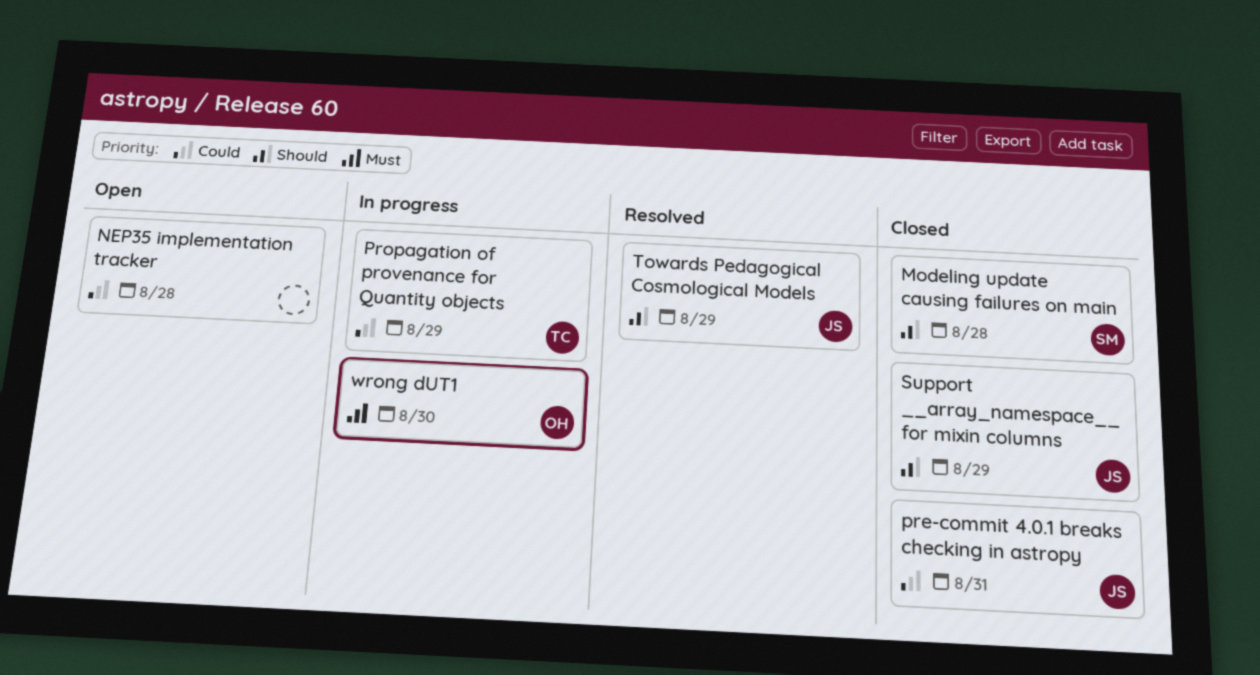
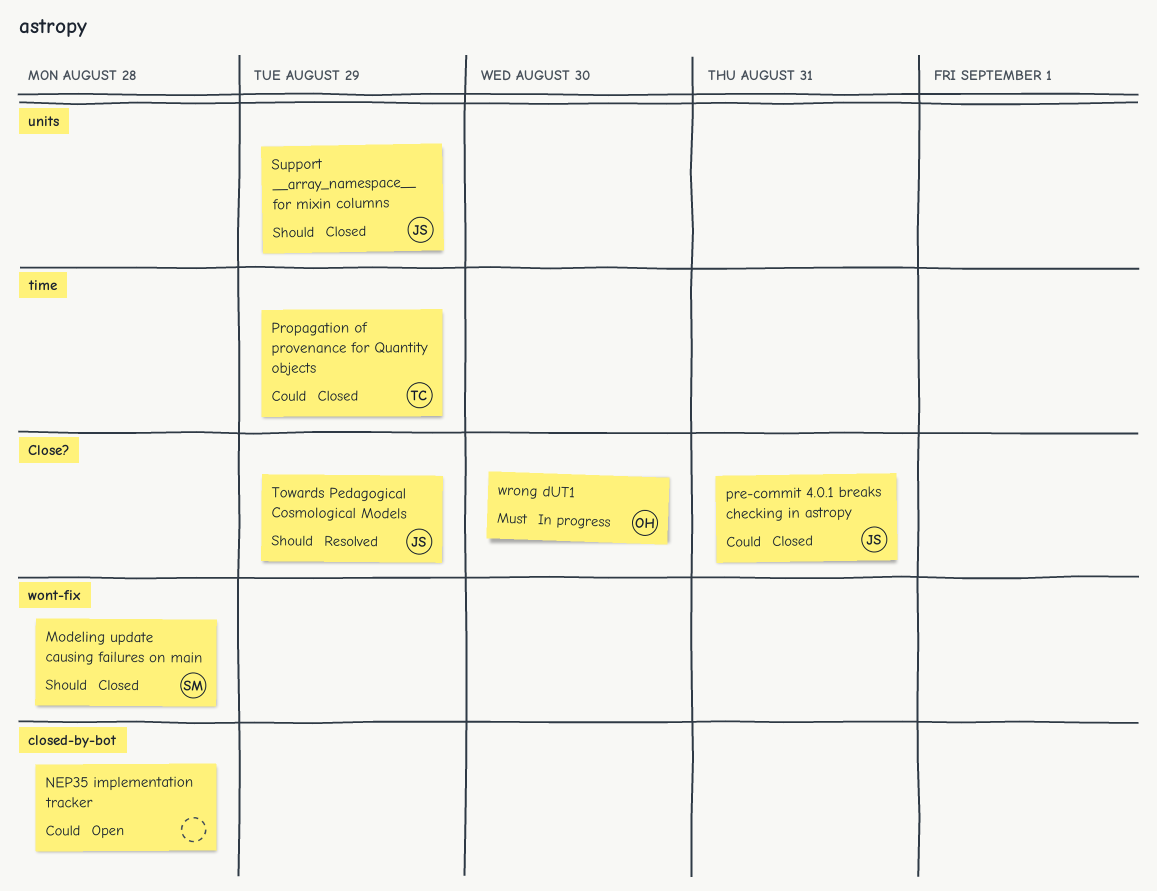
Propagation of provenance for Quantity objects, status: In progress -> Closed

